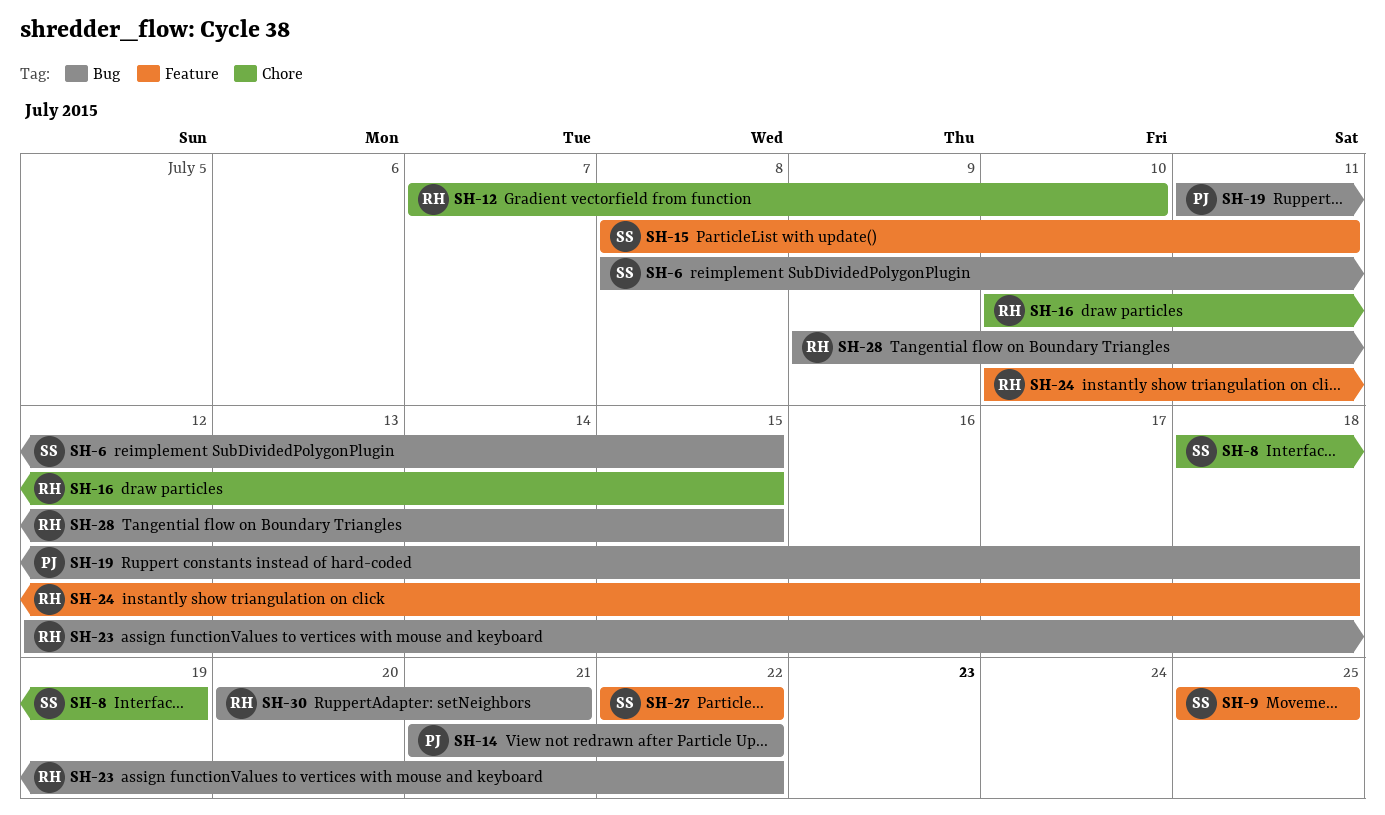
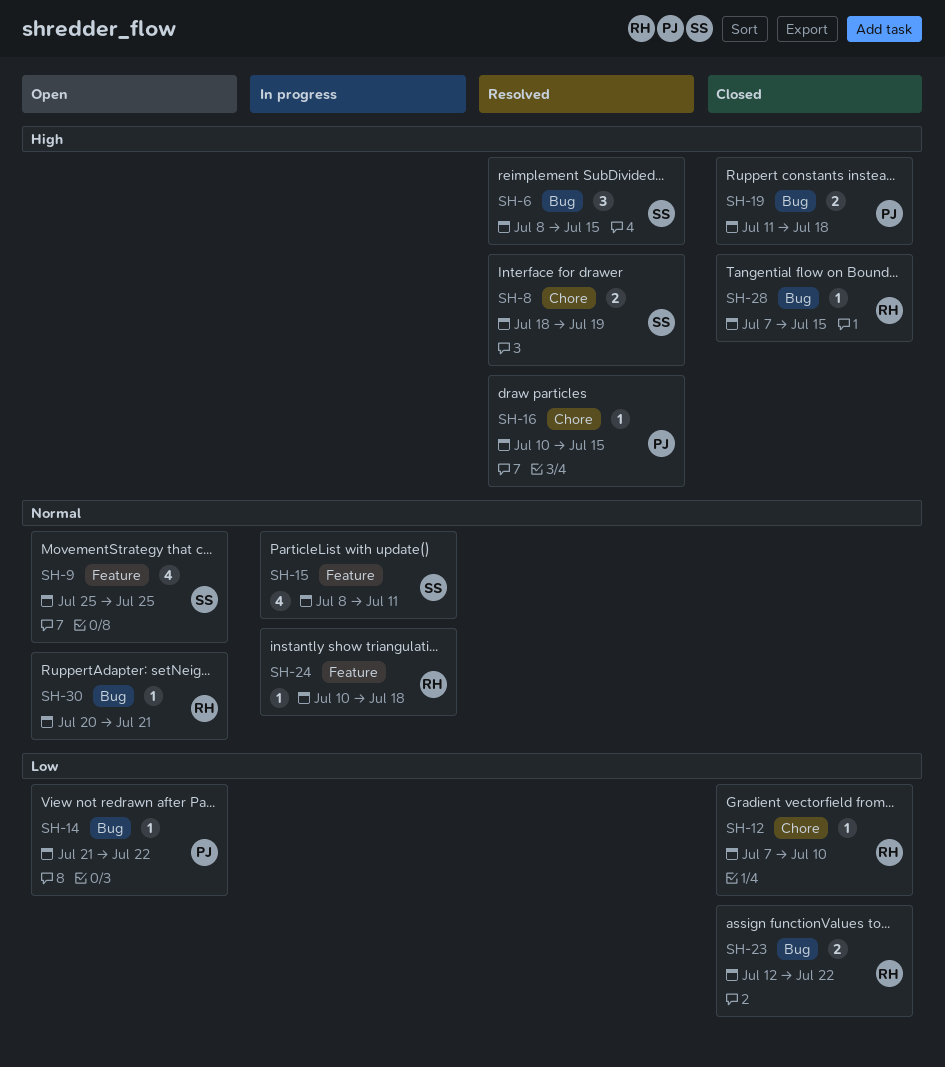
SH-16, owner: RH -> PJ
SH-27: present -> none
SH-28, start: Jul 9 -> Jul 7

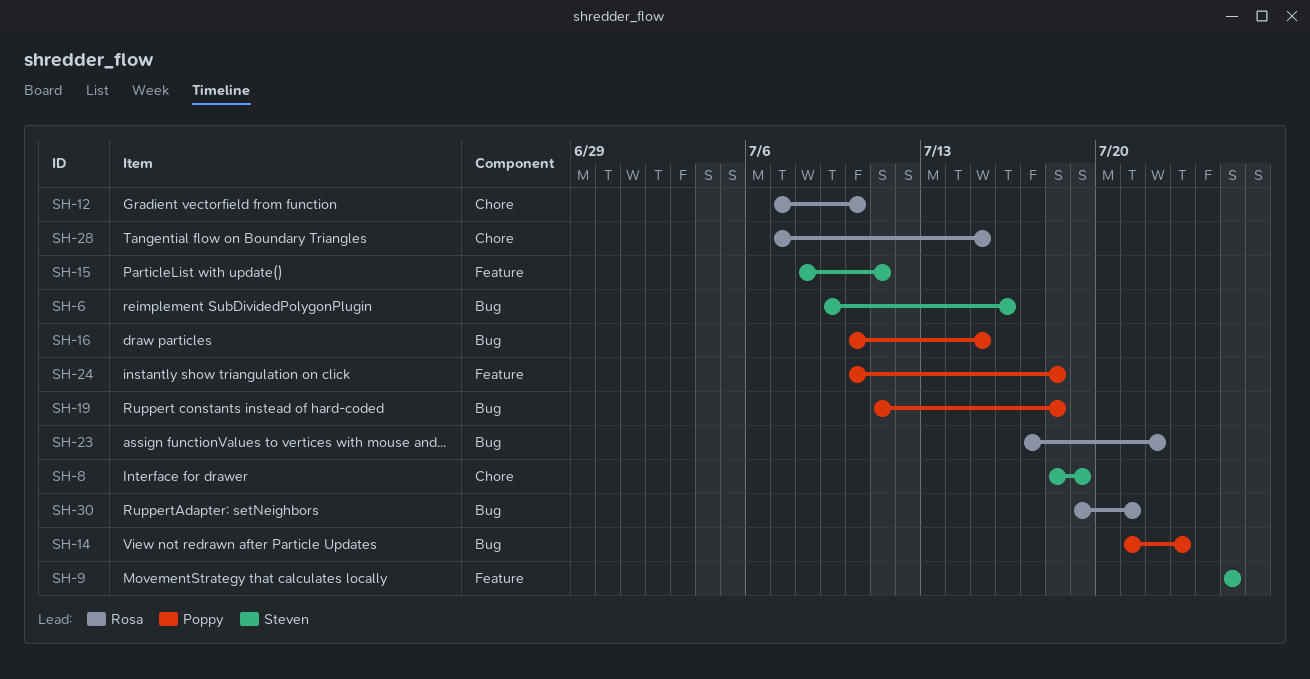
SH-6, start: Jul 8 -> Jul 9
SH-6, due: Jul 15 -> Jul 16
SH-14, due: Jul 22 -> Jul 23
SH-16, label: Chore -> Bug
SH-23, start: Jul 12 -> Jul 17
SH-24, owner: Rosa -> Poppy
SH-28, label: Bug -> Chore
SH-30, start: Jul 20 -> Jul 19

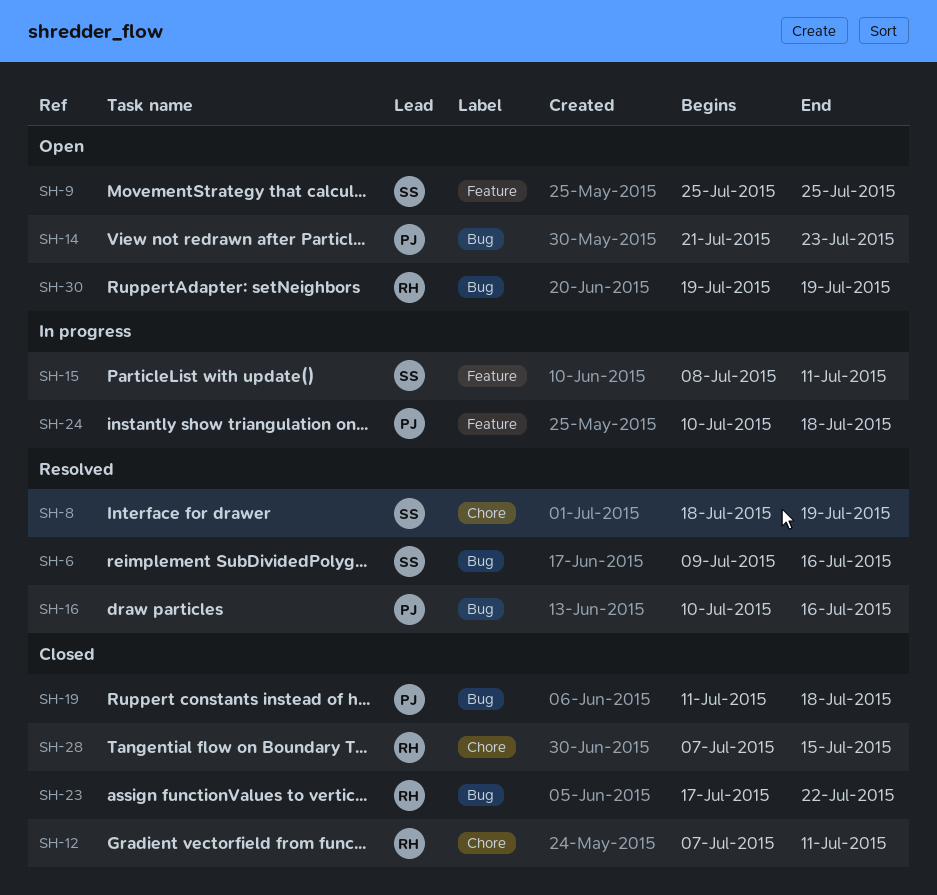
SH-12, due: Jul 10 -> Jul 11
SH-16, due: Jul 15 -> Jul 16
SH-30, due: Jul 21 -> Jul 19

